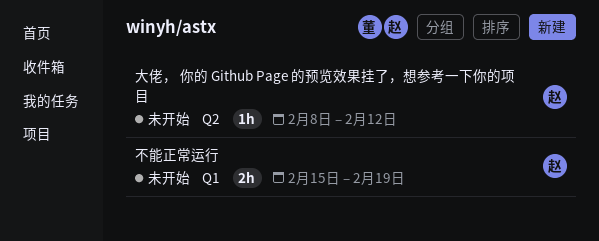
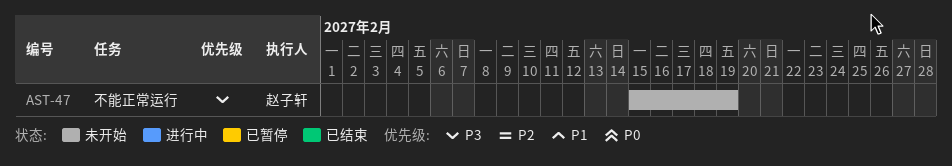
大佬， 你的 Github Page 的预览效果挂了，想参考一下你的项目: present -> none

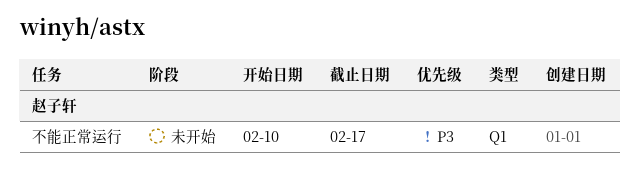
不能正常运行, start: Feb 15 -> Feb 10
不能正常运行, due: Feb 19 -> Feb 17

